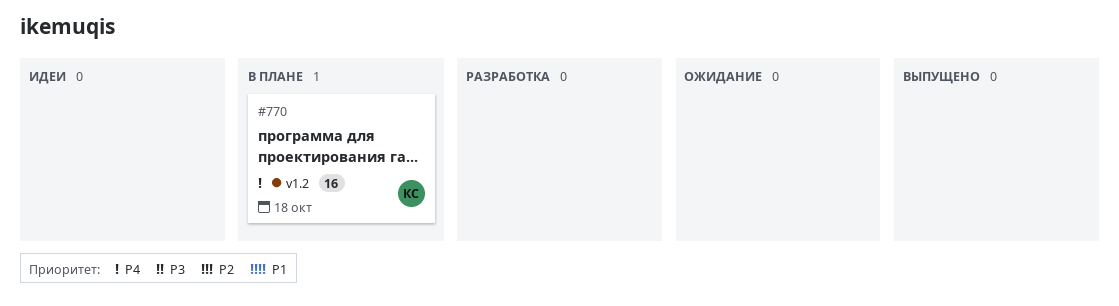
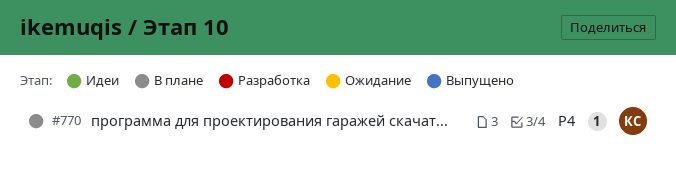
#770, estimate: 16 -> 1

